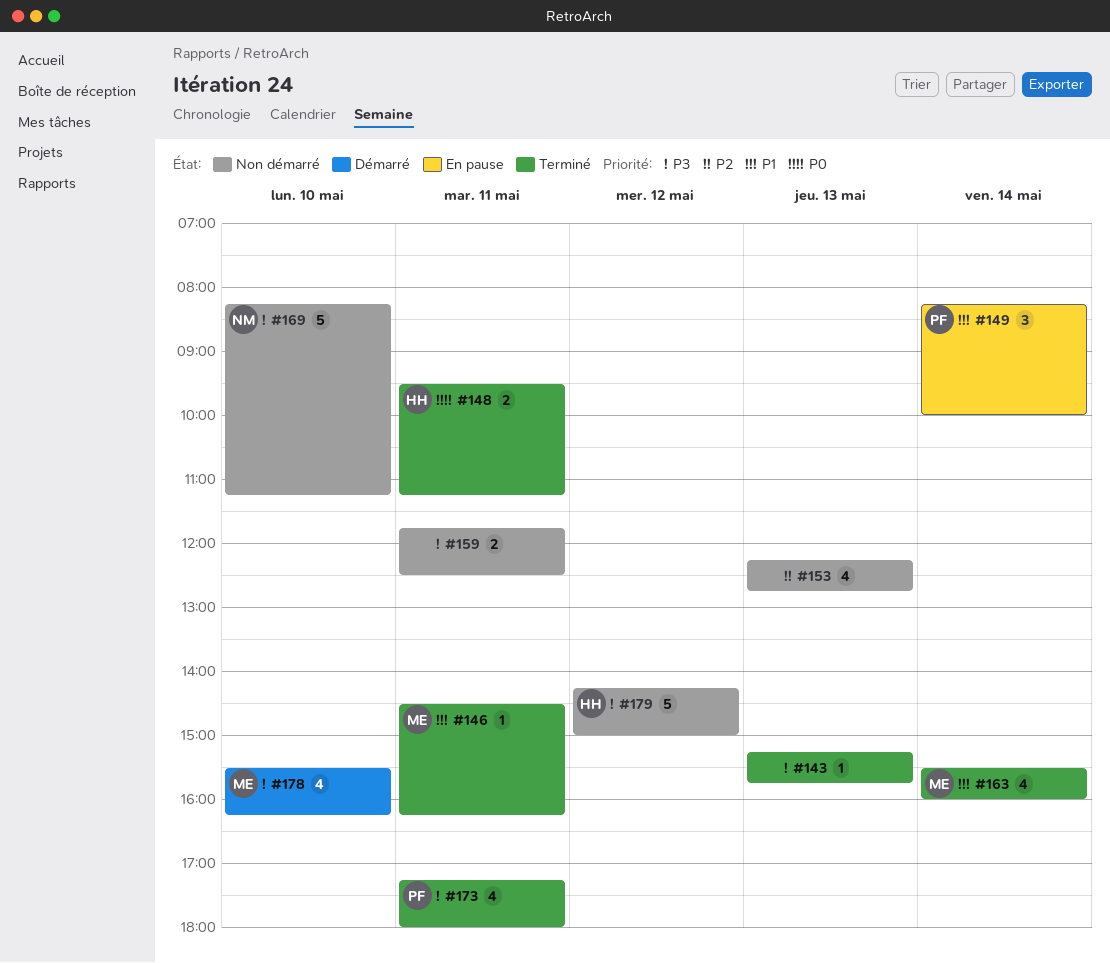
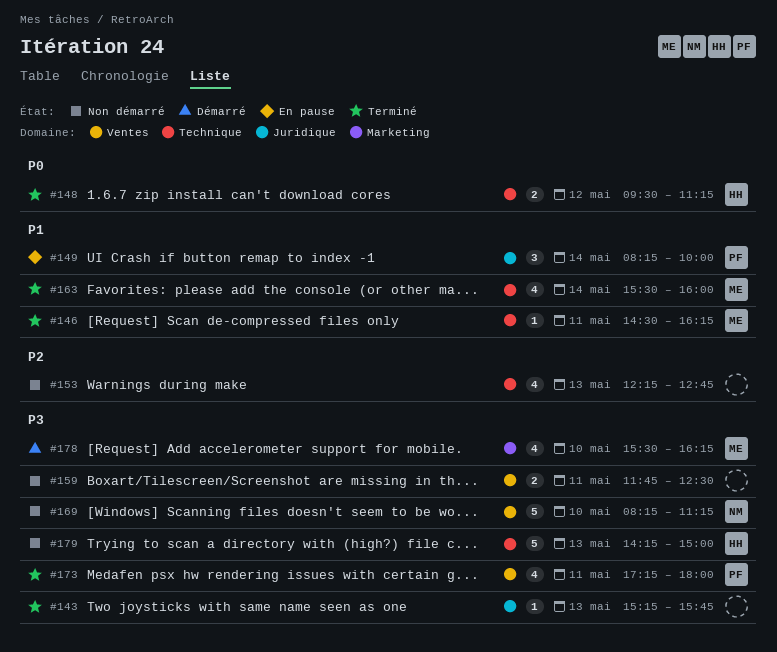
#148, day: May 11 -> May 12
#179, day: May 12 -> May 13

